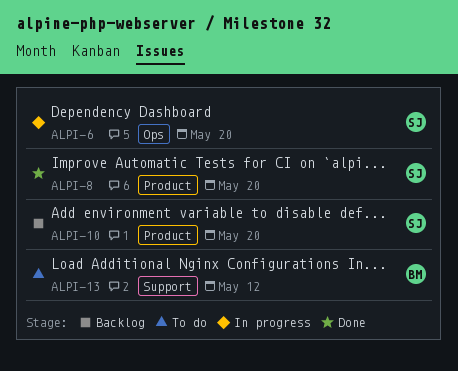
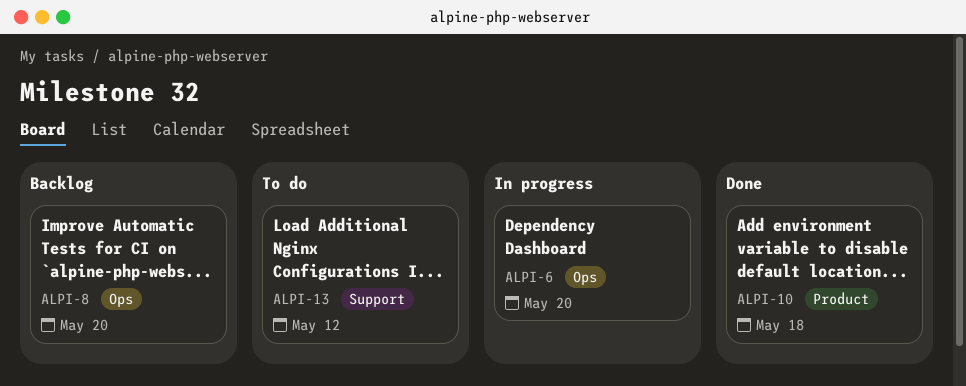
ALPI-8, status: Done -> Backlog
ALPI-8, label: Product -> Ops
ALPI-10, status: Backlog -> Done
ALPI-10, due: May 20 -> May 18

